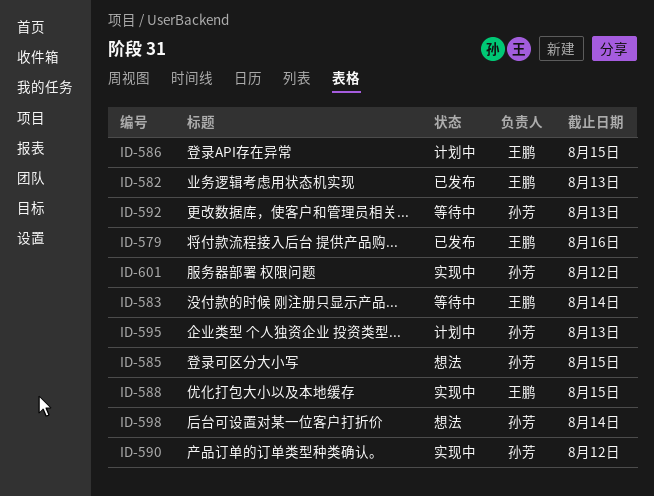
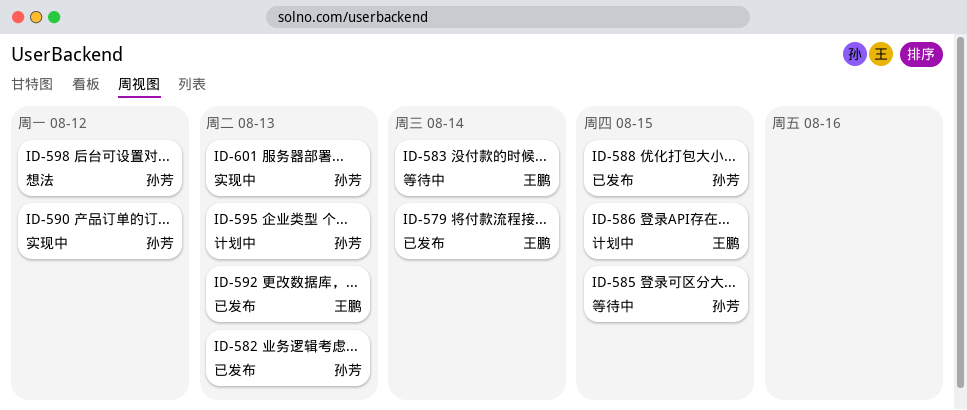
ID-579, due: Aug 16 -> Aug 14
ID-582, owner: 王鹏 -> 孙芳
ID-585, status: 想法 -> 等待中
ID-588, status: 实现中 -> 已发布
ID-588, owner: 王鹏 -> 孙芳
ID-592, status: 等待中 -> 已发布
ID-592, owner: 孙芳 -> 王鹏
ID-598, due: Aug 14 -> Aug 12
ID-601, due: Aug 12 -> Aug 13

